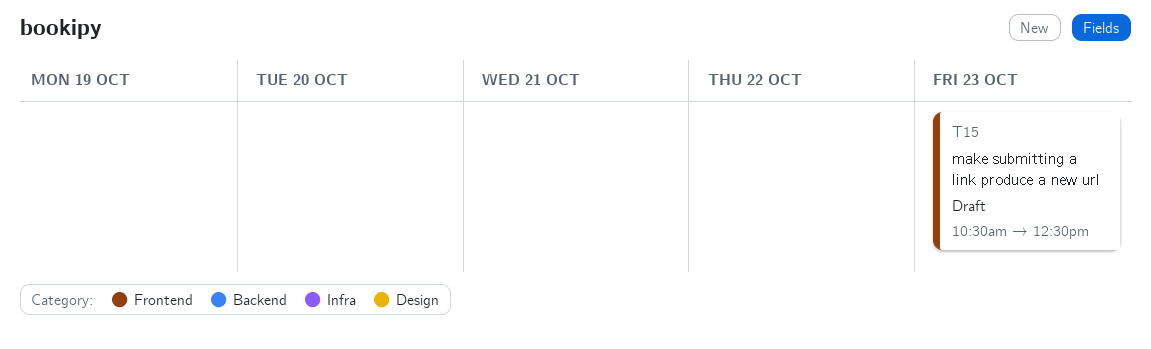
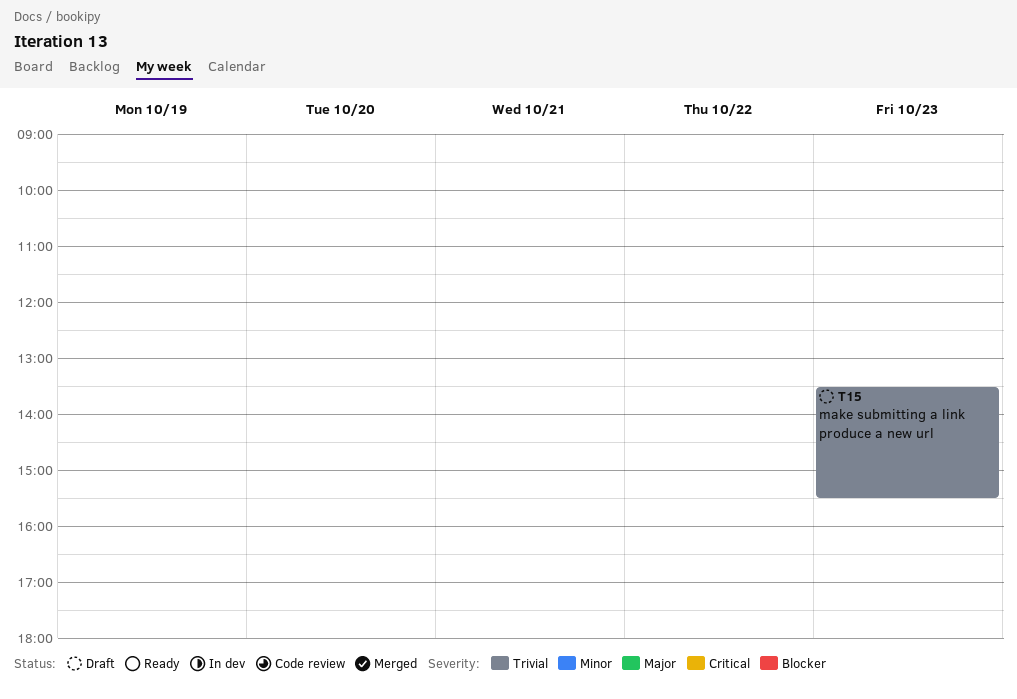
T15, begins: 10:30 -> 13:30
T15, ends: 12:30 -> 15:30

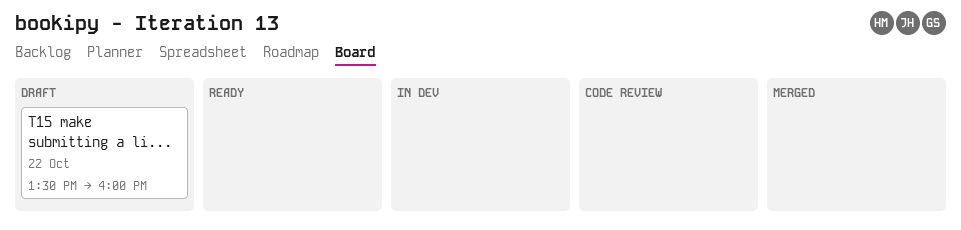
T15, day: Oct 23 -> Oct 22
T15, ends: 15:30 -> 16:00

